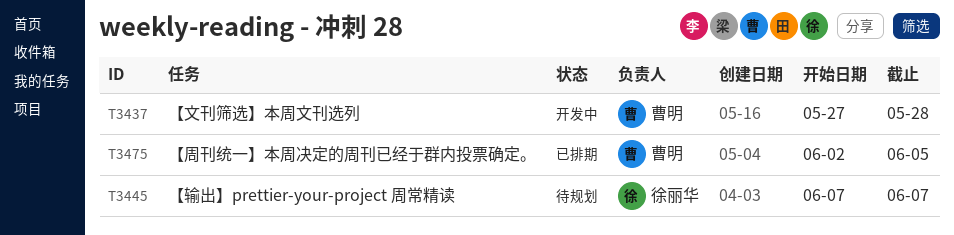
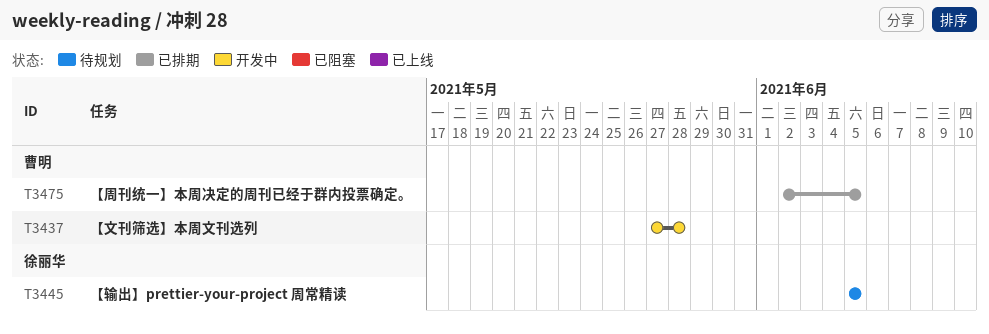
T3445, start: Jun 7 -> Jun 5
T3445, due: Jun 7 -> Jun 5

